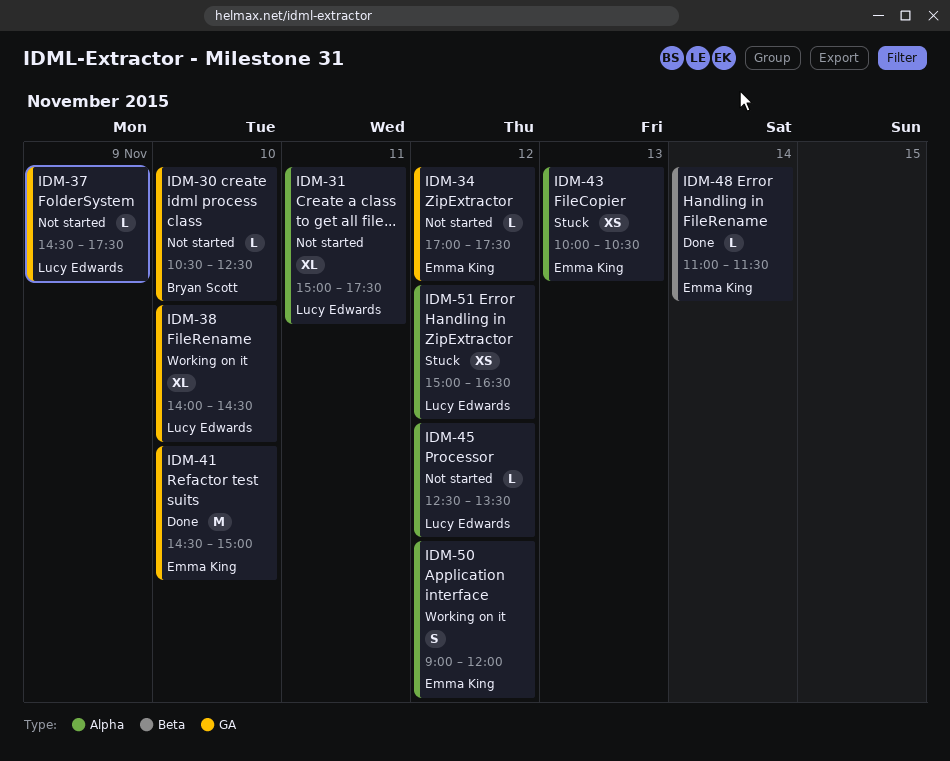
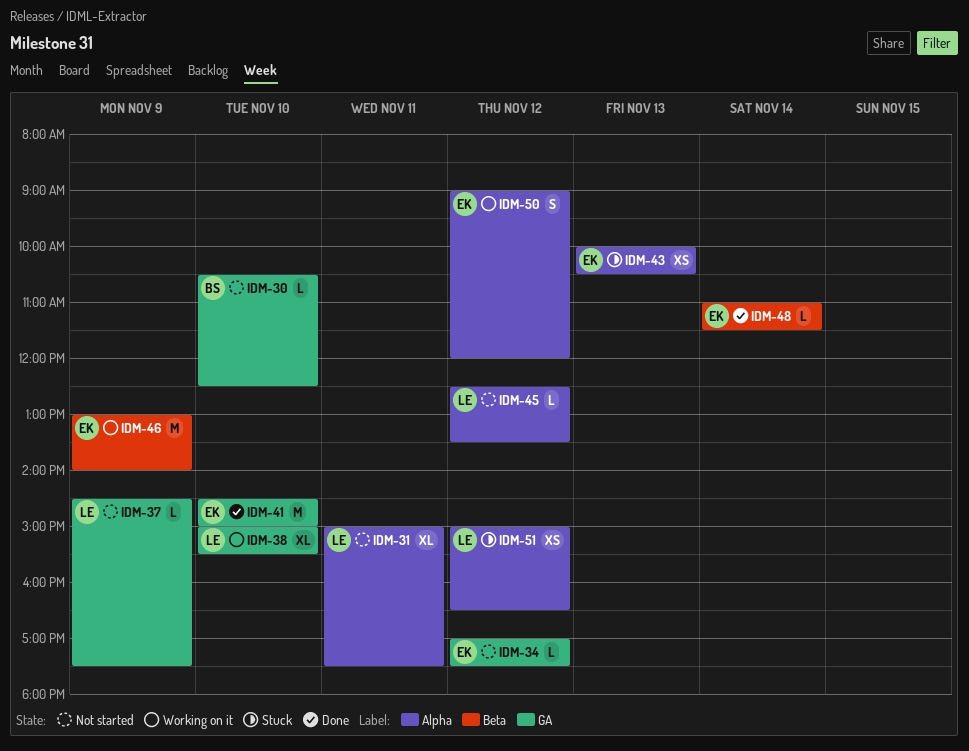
IDM-38, begins: 14:00 -> 15:00
IDM-38, ends: 14:30 -> 15:30
IDM-46: none -> present

